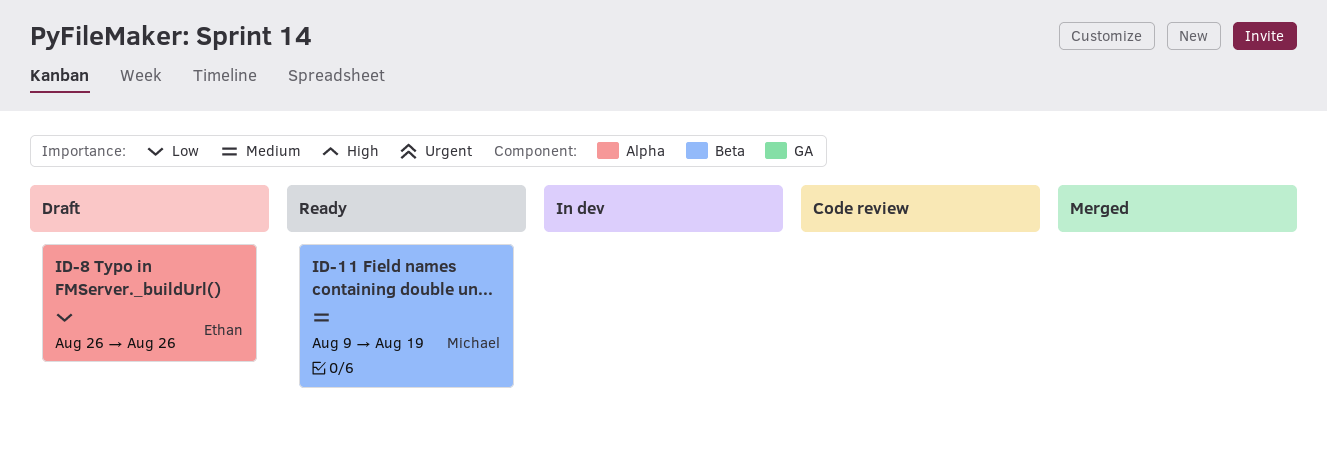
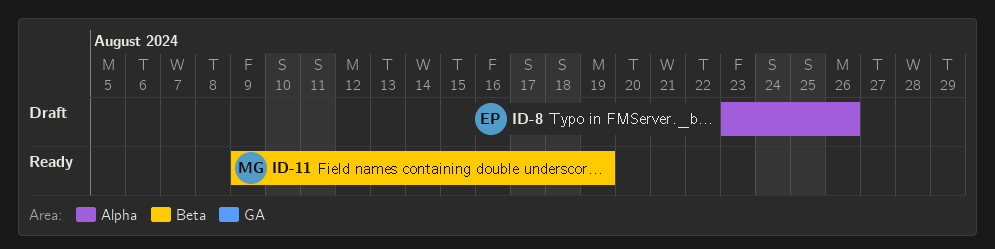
ID-8, start: Aug 26 -> Aug 23

